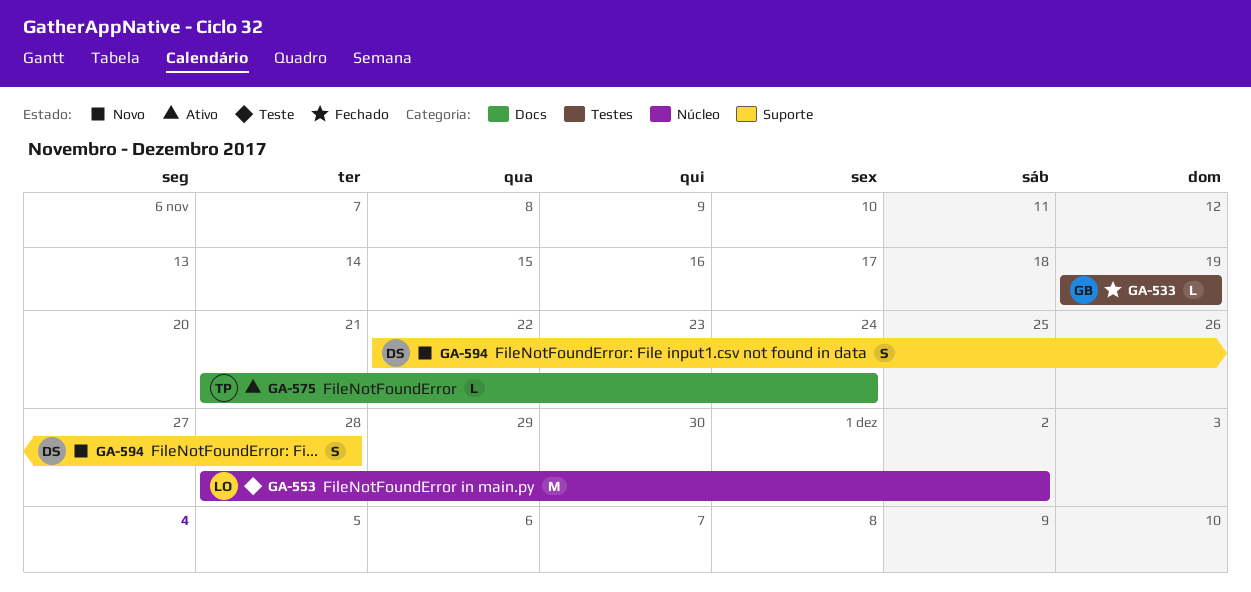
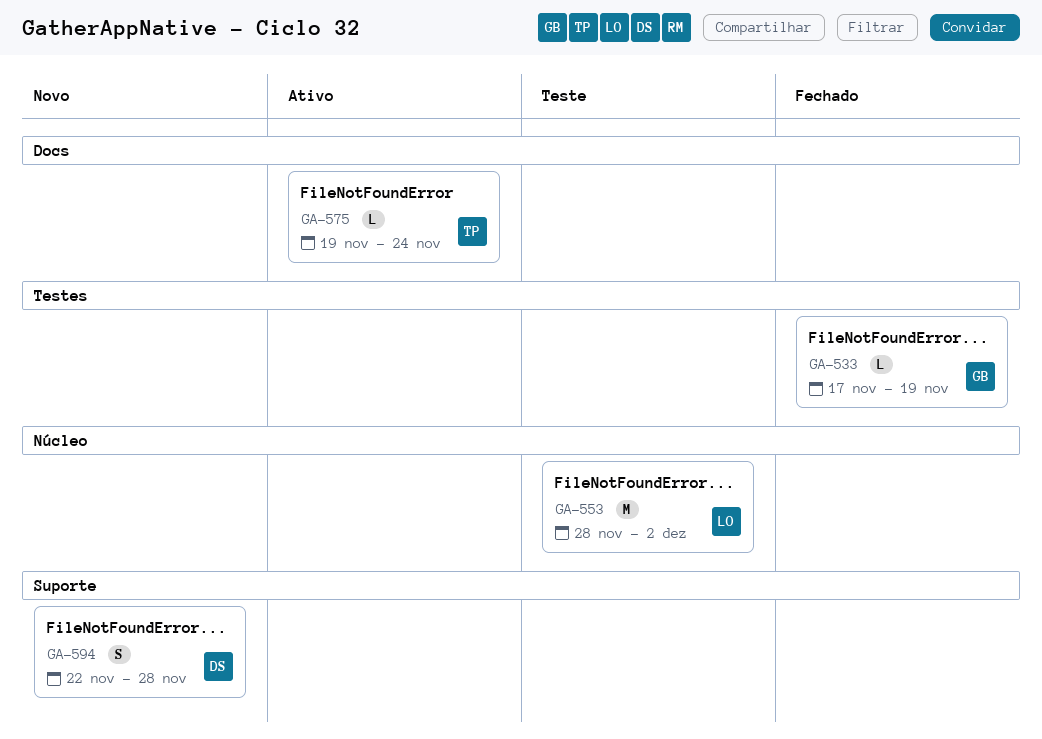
GA-533, start: Nov 19 -> Nov 17
GA-575, start: Nov 21 -> Nov 19

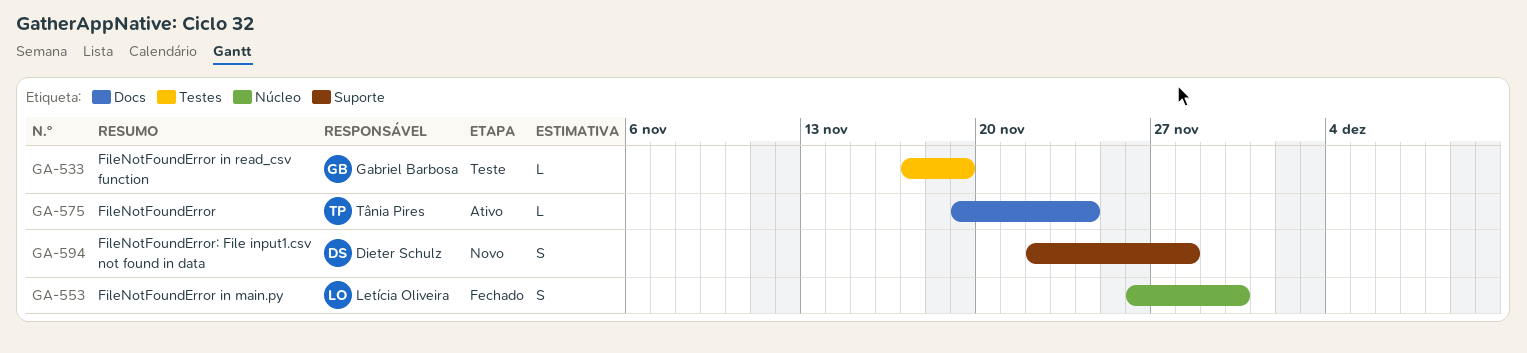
GA-533, status: Fechado -> Teste
GA-553, status: Teste -> Fechado
GA-553, estimate: M -> S
GA-553, start: Nov 28 -> Nov 26
GA-553, due: Dec 2 -> Nov 30

